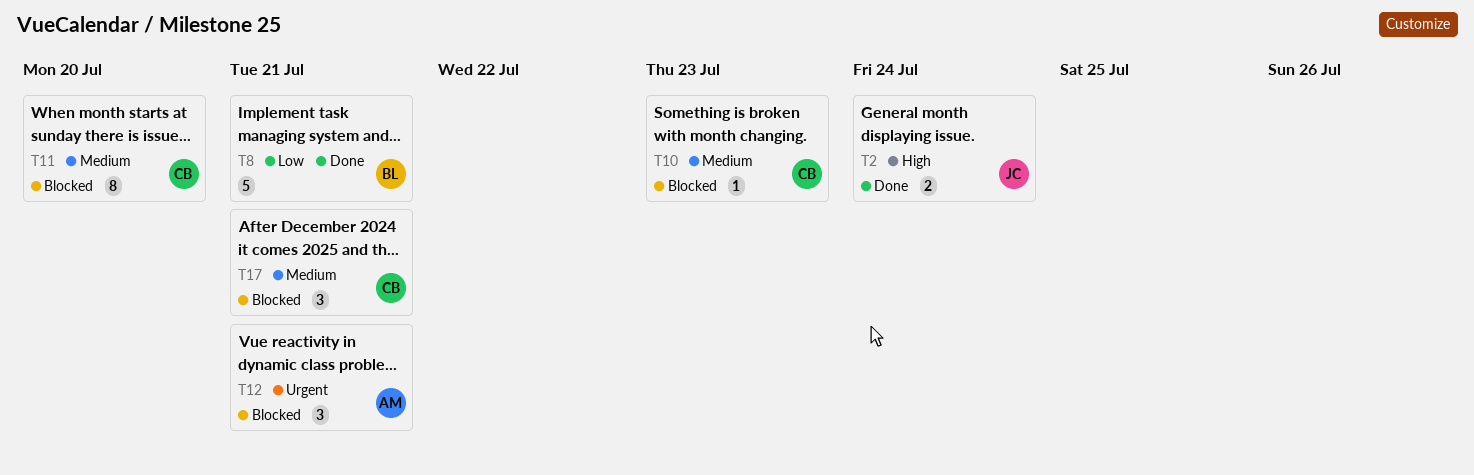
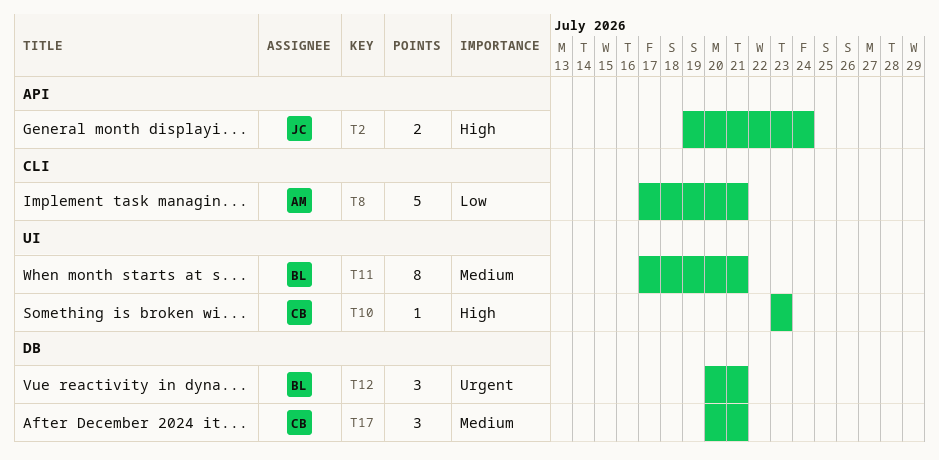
T8, owner: BL -> AM
T10, priority: Medium -> High
T11, owner: CB -> BL
T11, due: Jul 20 -> Jul 21
T12, owner: AM -> BL

